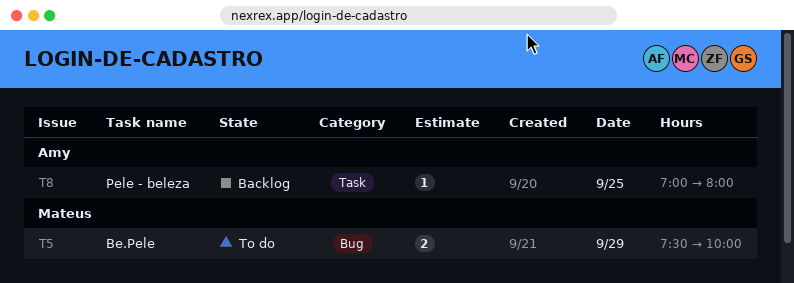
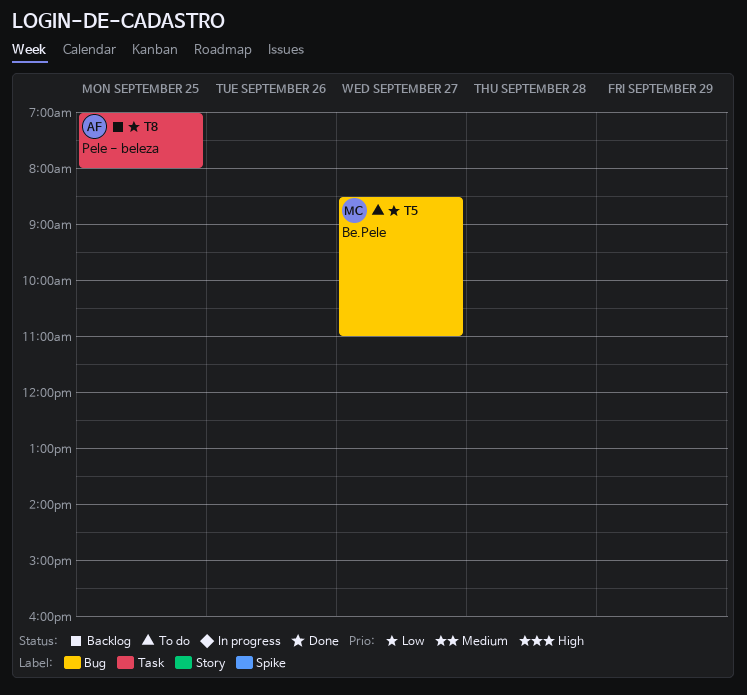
T5, day: Sep 29 -> Sep 27
T5, begins: 07:30 -> 08:30
T5, ends: 10:00 -> 11:00

